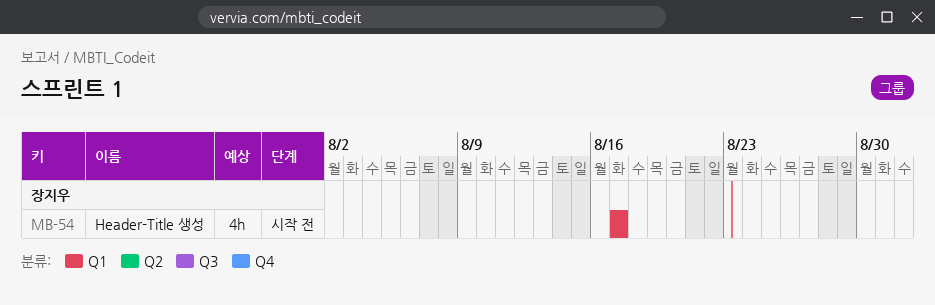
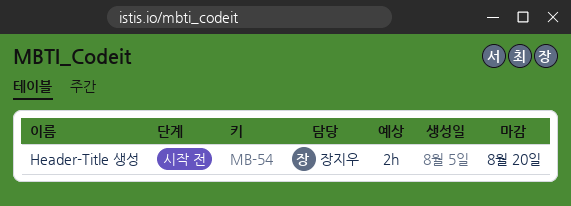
MB-54, estimate: 4h -> 2h
MB-54, due: Aug 17 -> Aug 20

